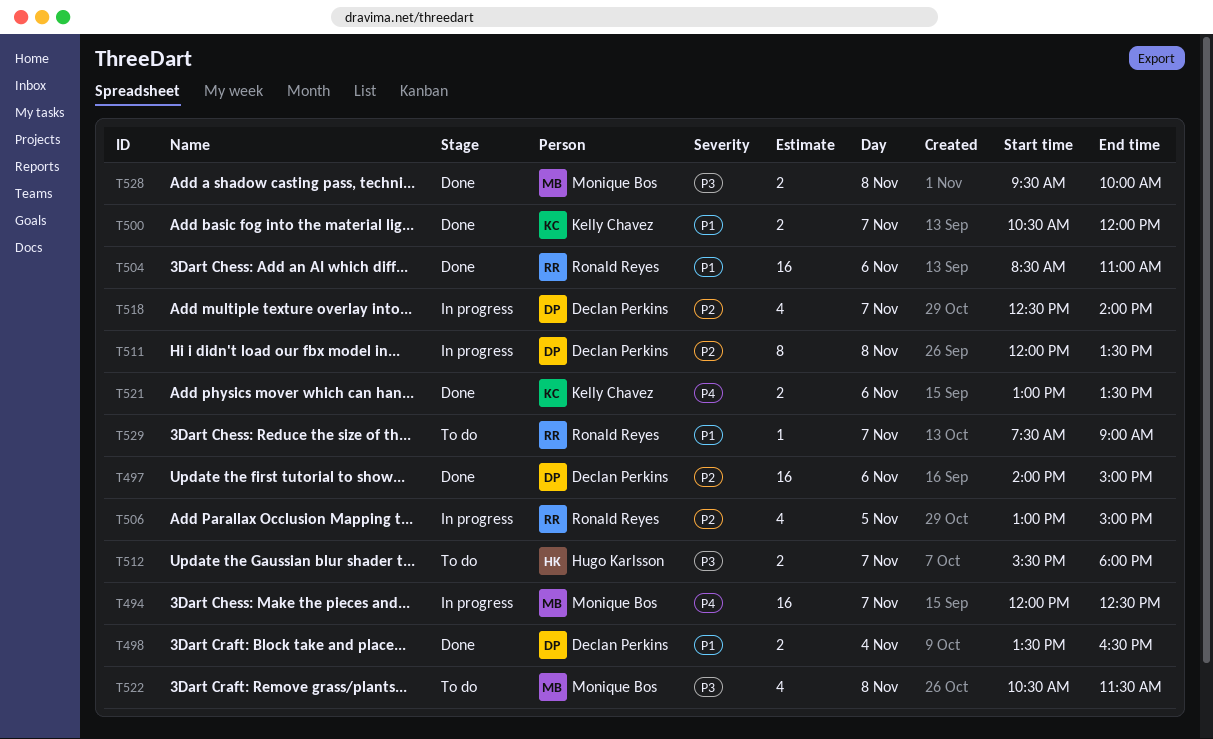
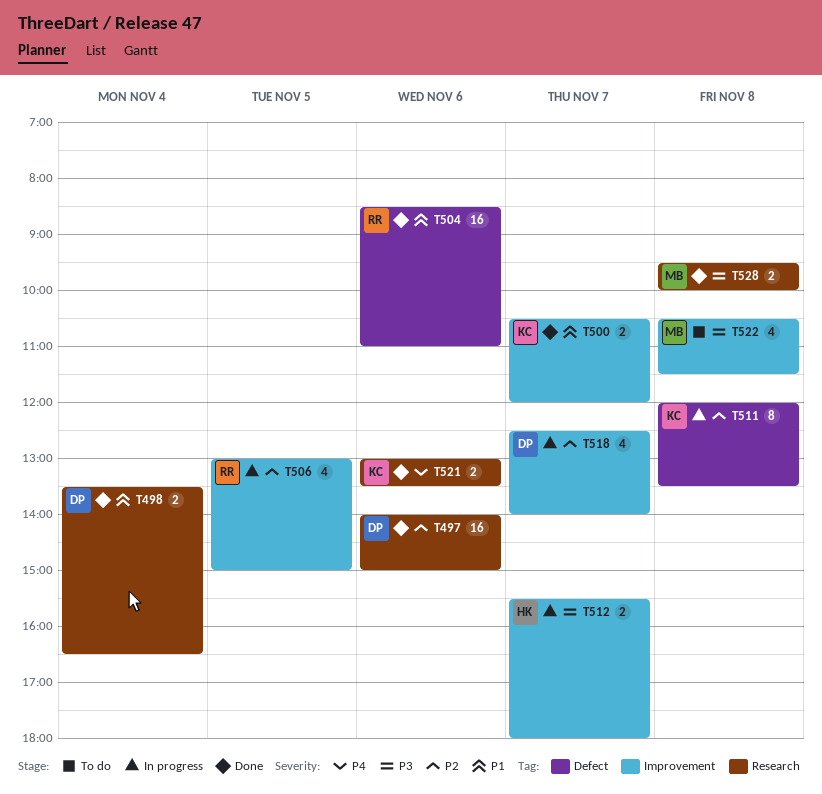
T494: present -> none
T511, owner: Declan Perkins -> Kelly Chavez
T512, status: To do -> In progress
T529: present -> none

